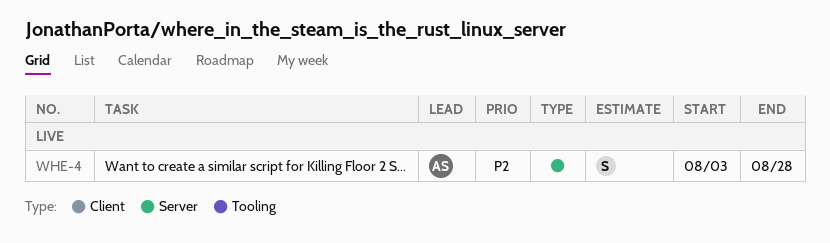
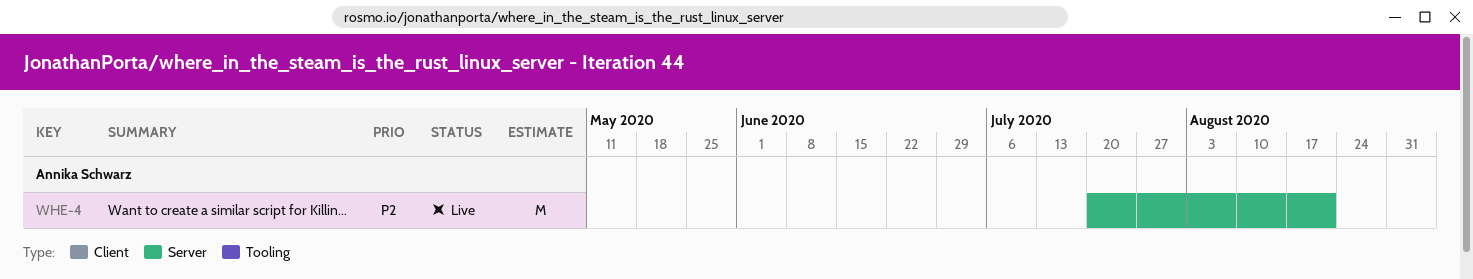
WHE-4, estimate: S -> M
WHE-4, start: Aug 3 -> Jul 20
WHE-4, due: Aug 28 -> Aug 21

